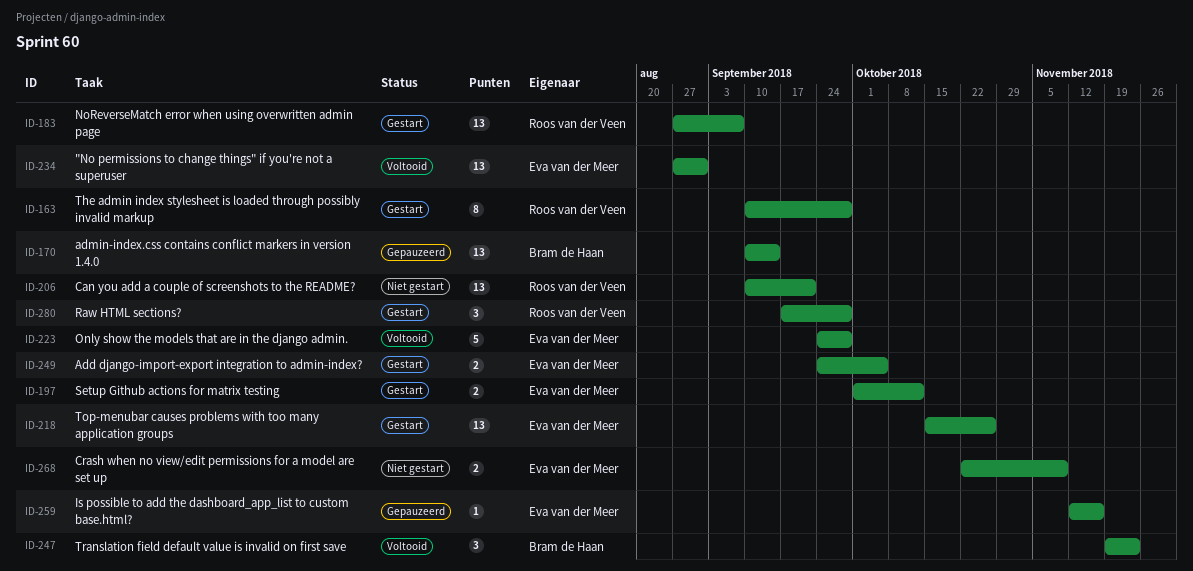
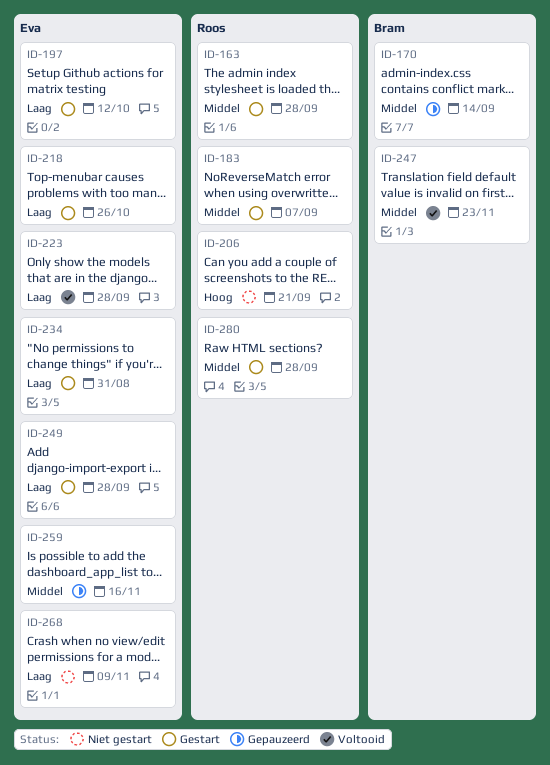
ID-234, status: Voltooid -> Gestart
ID-249, due: Oct 5 -> Sep 28

